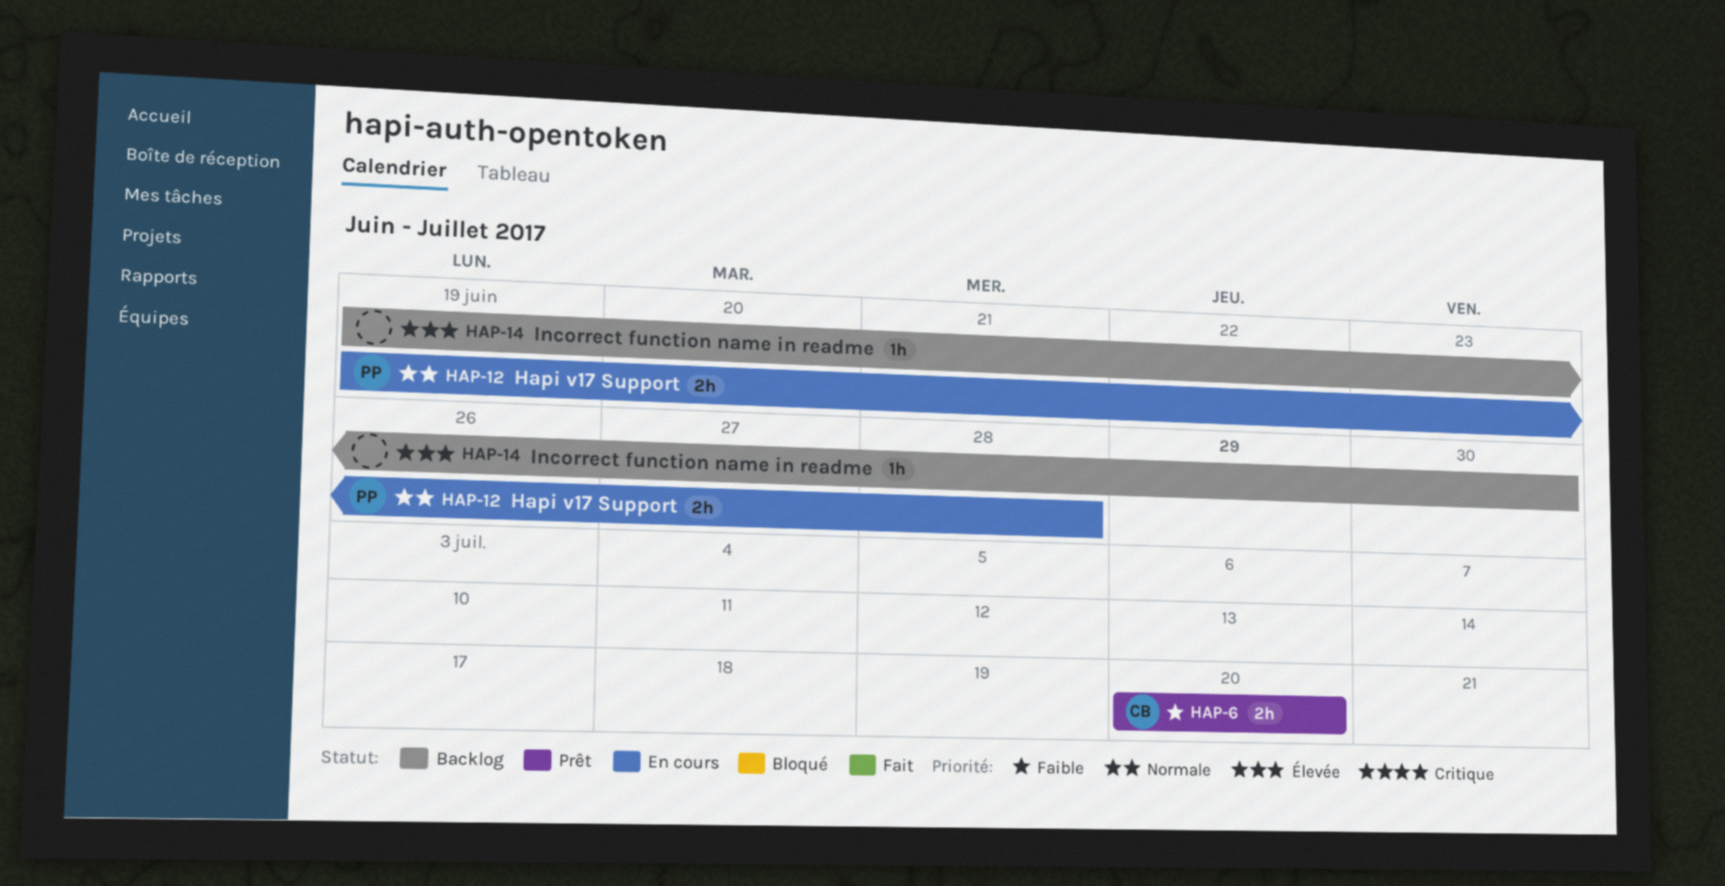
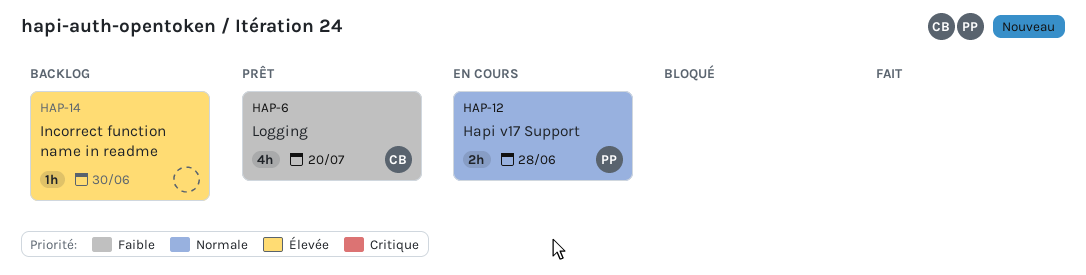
HAP-6, estimate: 2h -> 4h

